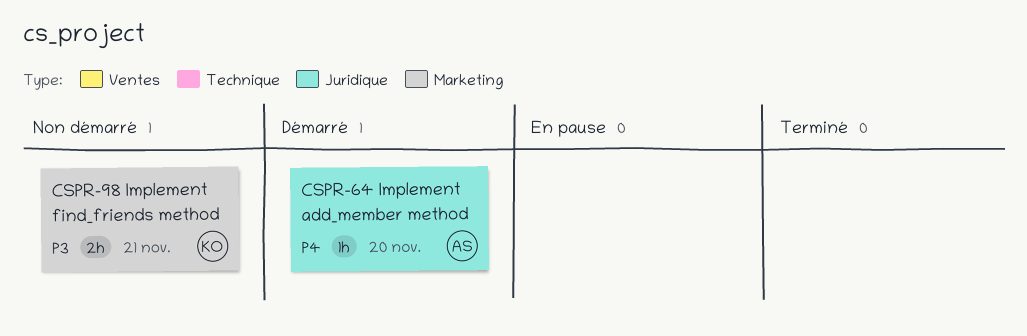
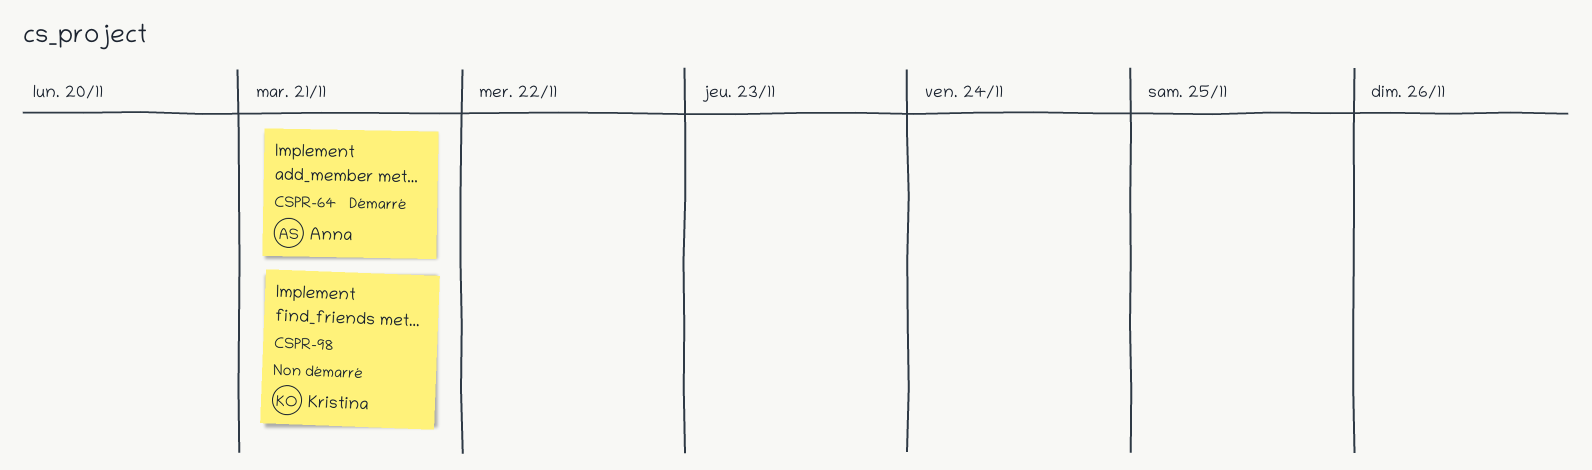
CSPR-64, due: Nov 20 -> Nov 21

